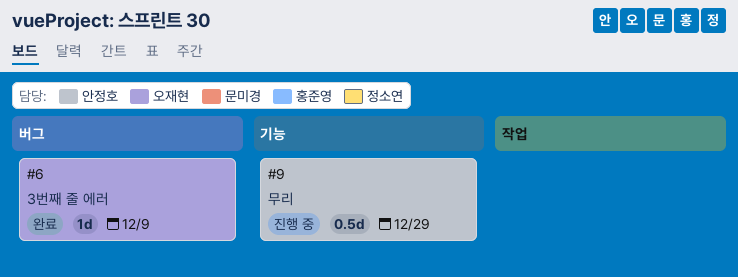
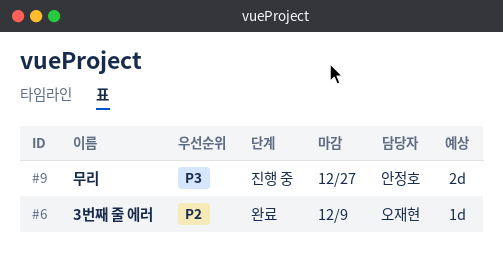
#9, estimate: 0.5d -> 2d
#9, due: Dec 29 -> Dec 27

